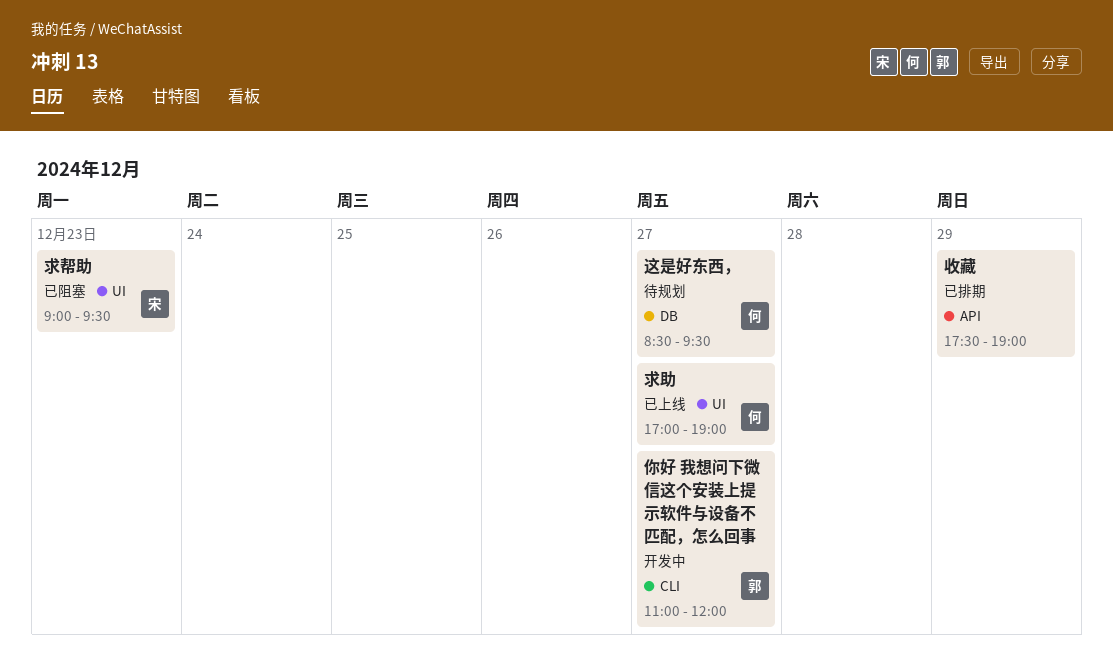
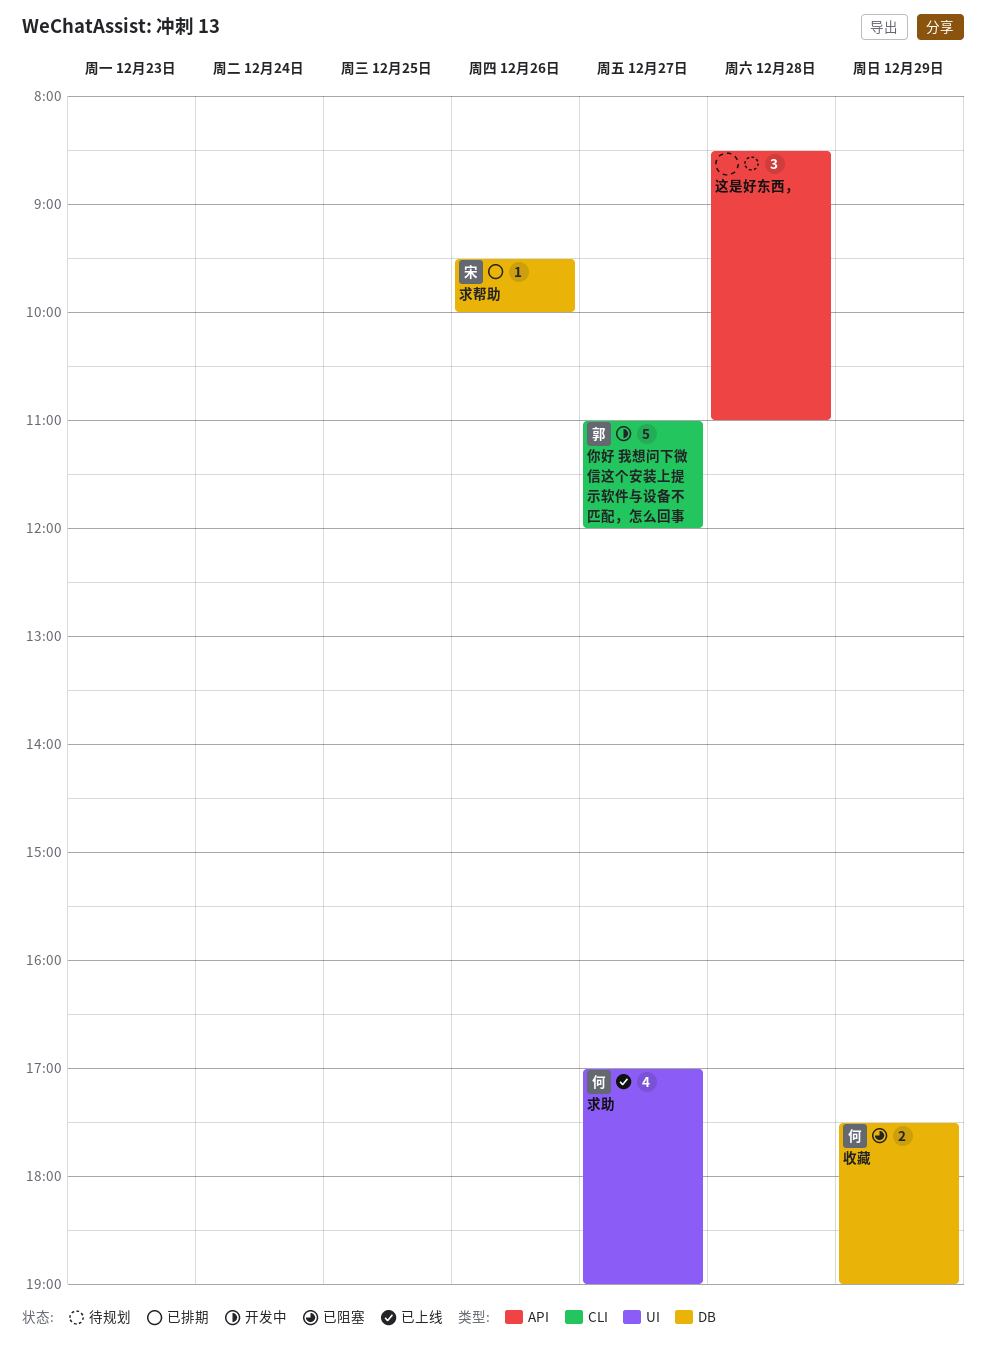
收藏, status: 已排期 -> 已阻塞
收藏, owner: none -> 何
收藏, label: API -> DB
求帮助, status: 已阻塞 -> 已排期
求帮助, label: UI -> DB
求帮助, day: Dec 23 -> Dec 26
求帮助, begins: 09:00 -> 09:30
求帮助, ends: 09:30 -> 10:00
这是好东西，, owner: 何 -> none
这是好东西，, label: DB -> API
这是好东西，, day: Dec 27 -> Dec 28
这是好东西，, ends: 09:30 -> 11:00

